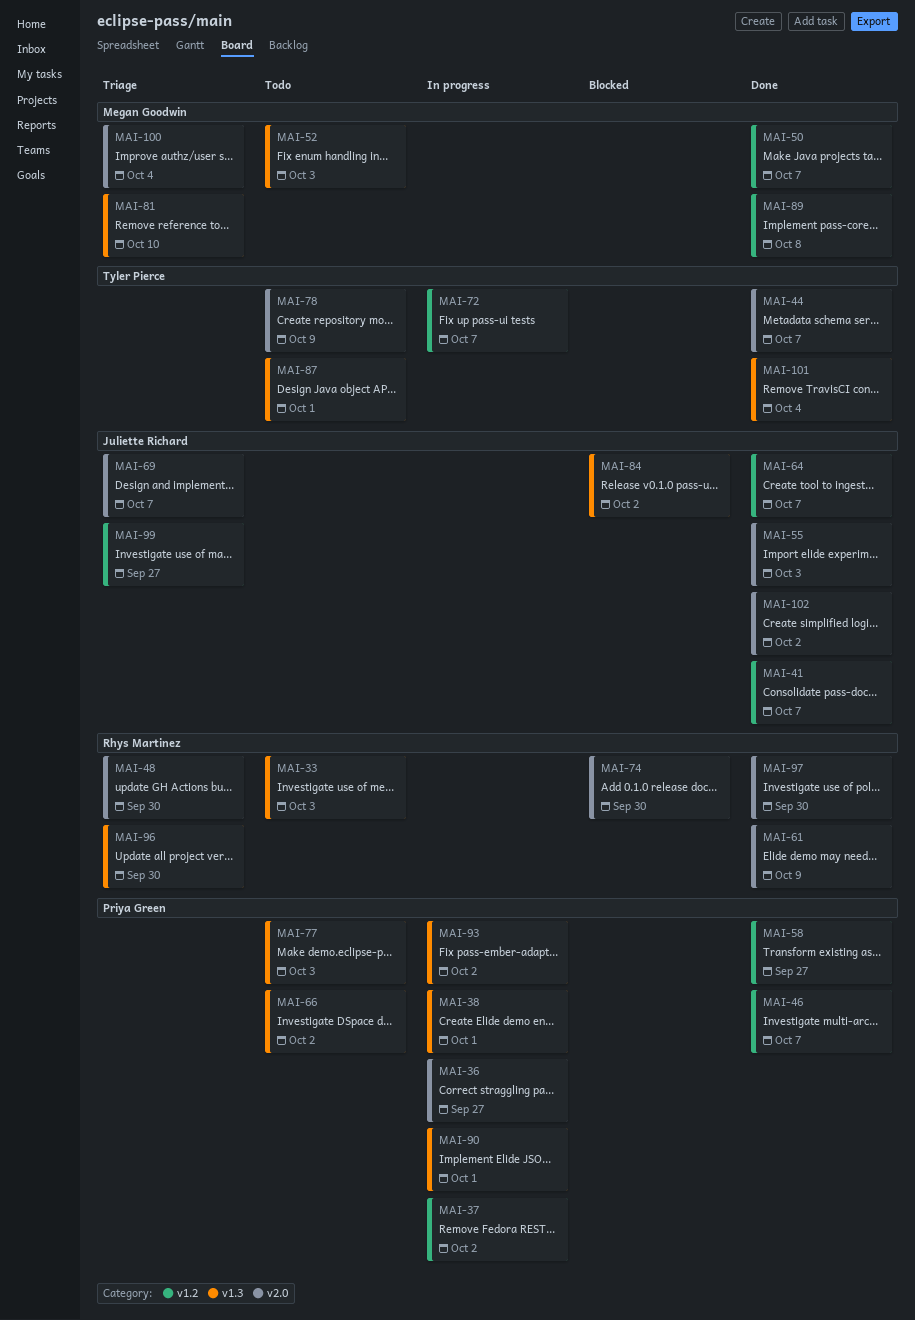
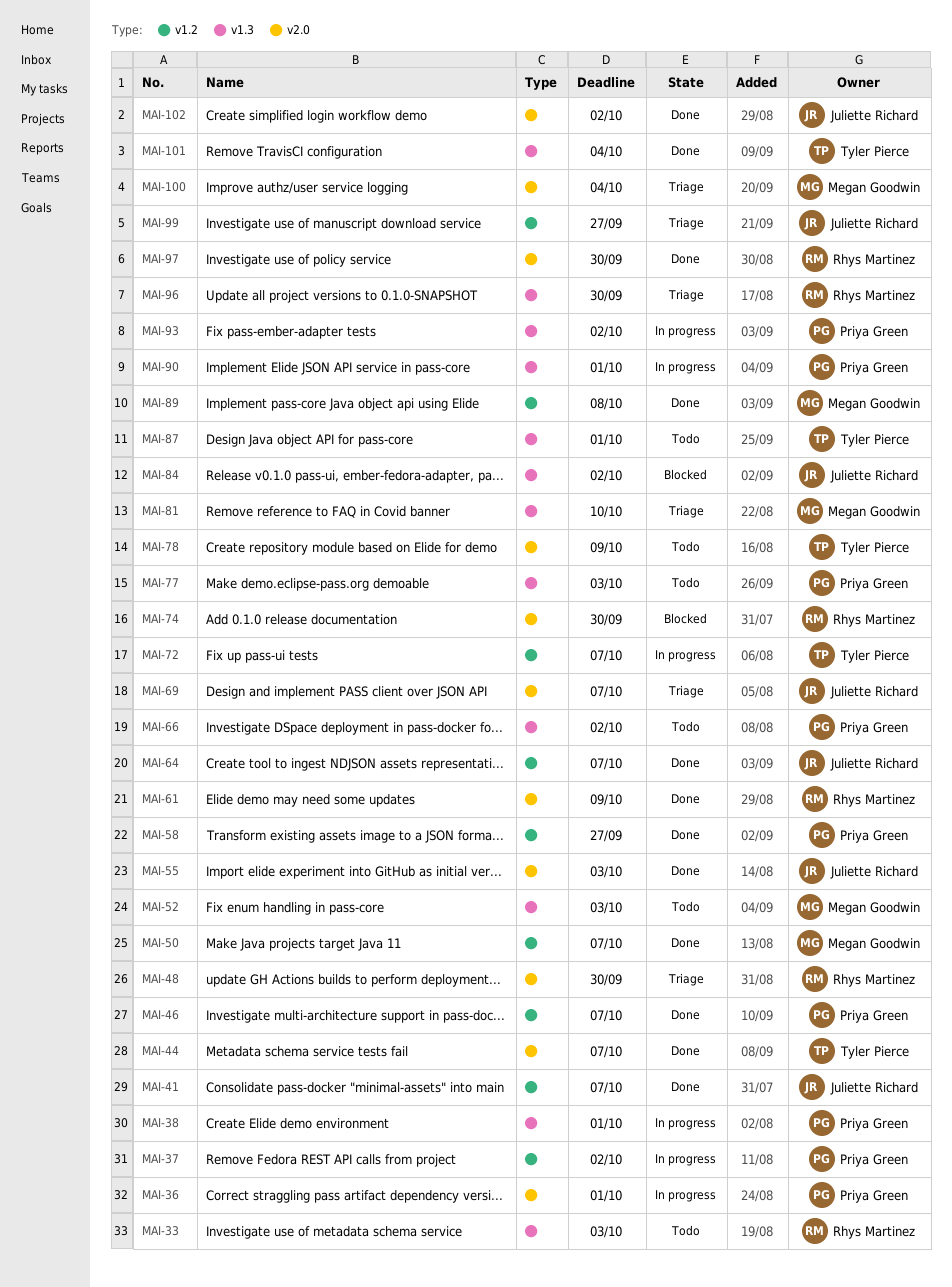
MAI-36, due: Sep 27 -> Oct 1

